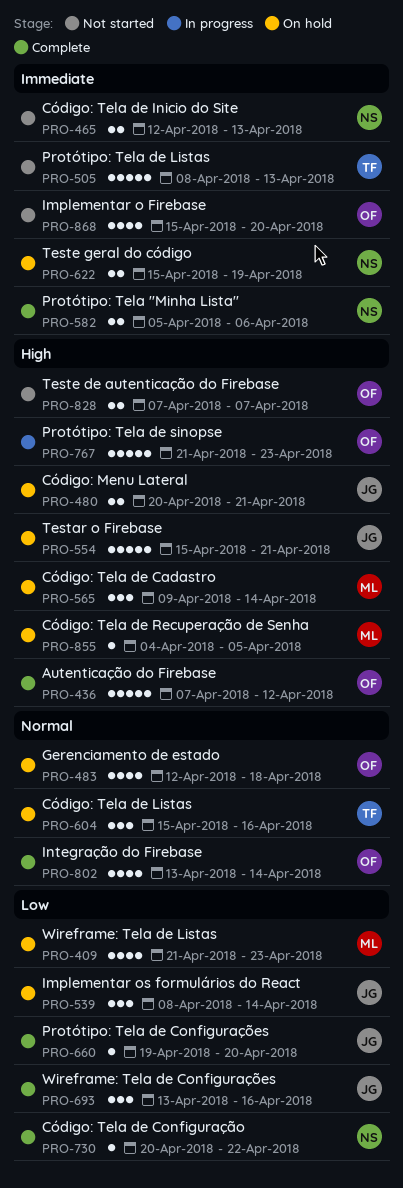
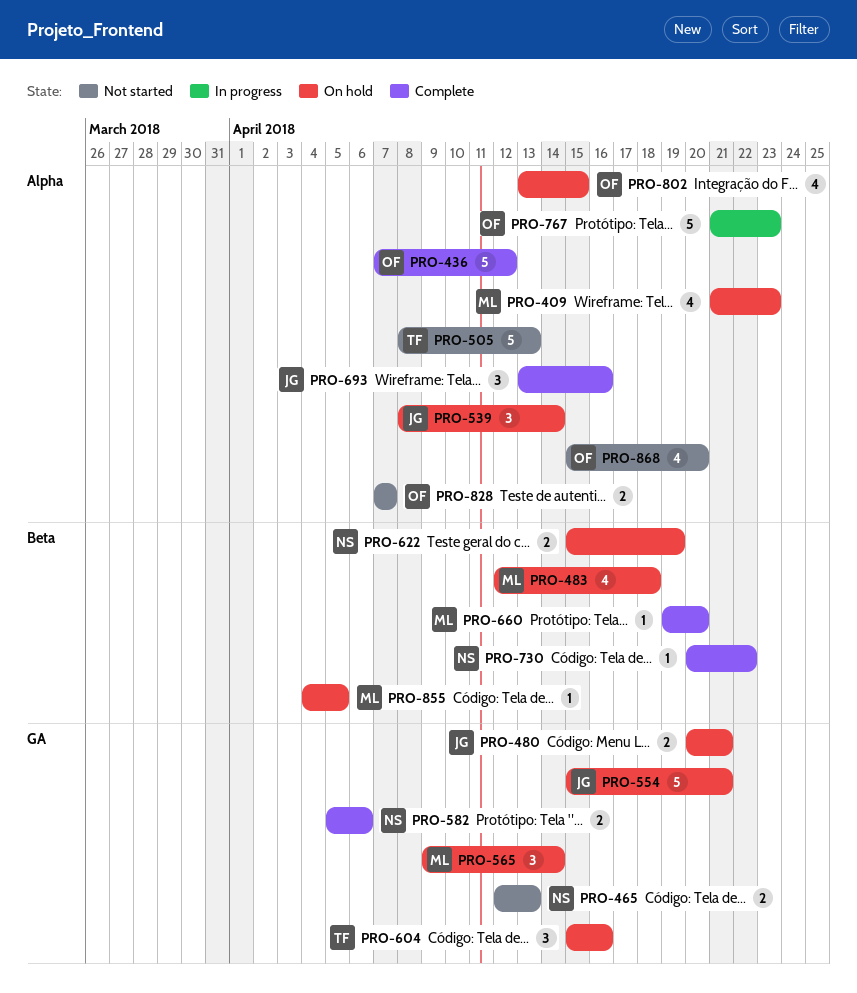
PRO-483, owner: OF -> ML
PRO-660, owner: JG -> ML
PRO-802, status: Complete -> On hold
PRO-802, due: Apr 14 -> Apr 15

